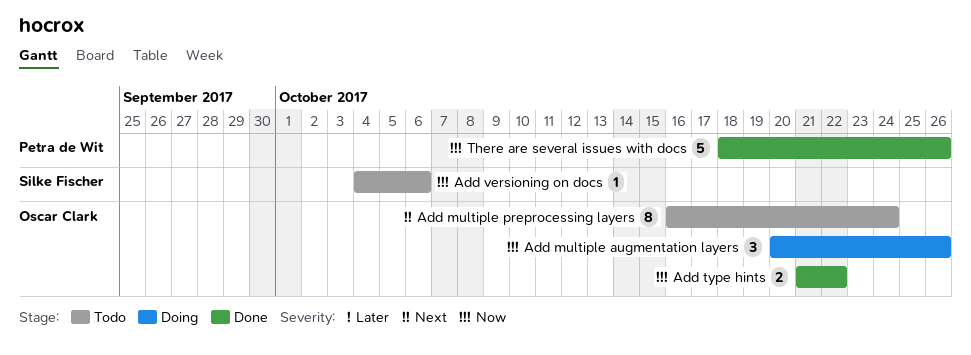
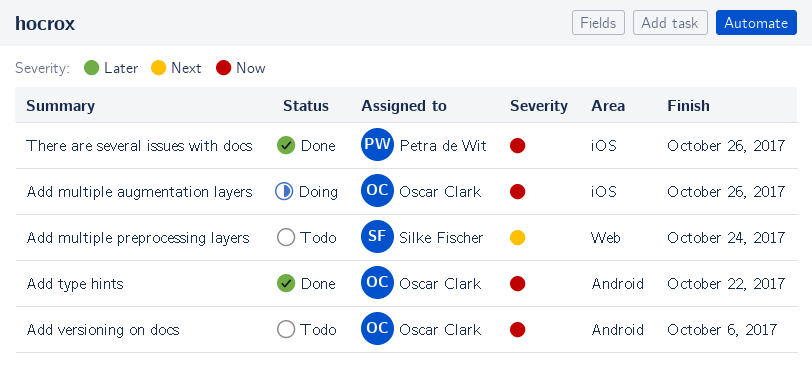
Add multiple preprocessing layers, owner: Oscar Clark -> Silke Fischer
Add versioning on docs, owner: Silke Fischer -> Oscar Clark

